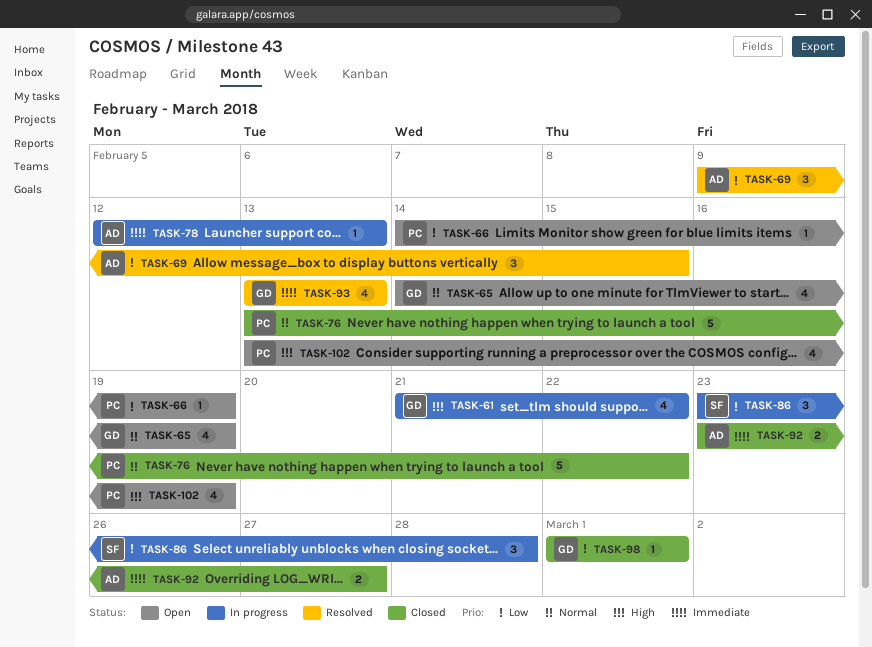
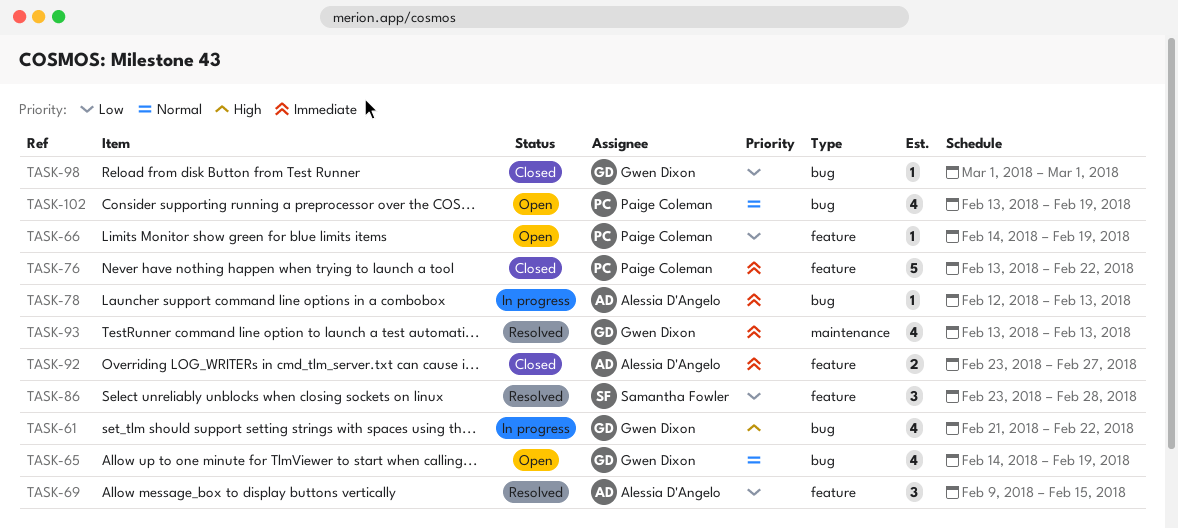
TASK-76, priority: Normal -> Immediate
TASK-86, status: In progress -> Resolved
TASK-102, priority: High -> Normal

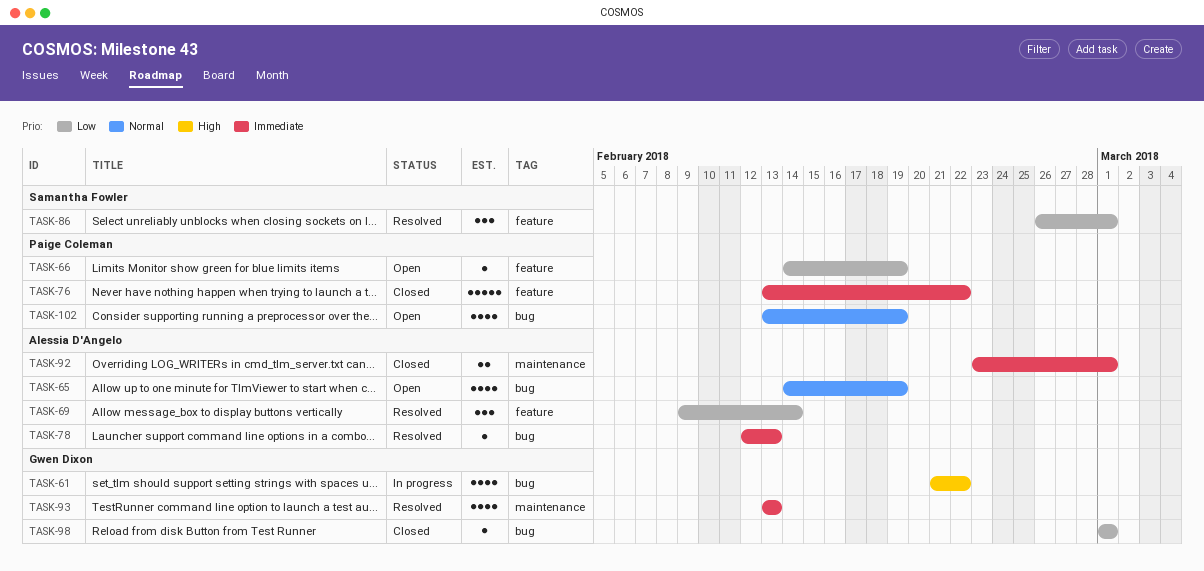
TASK-65, owner: Gwen Dixon -> Alessia D'Angelo
TASK-69, due: Feb 15 -> Feb 14
TASK-78, status: In progress -> Resolved
TASK-86, start: Feb 23 -> Feb 26
TASK-86, due: Feb 28 -> Mar 1
TASK-92, label: feature -> maintenance
TASK-92, due: Feb 27 -> Mar 1

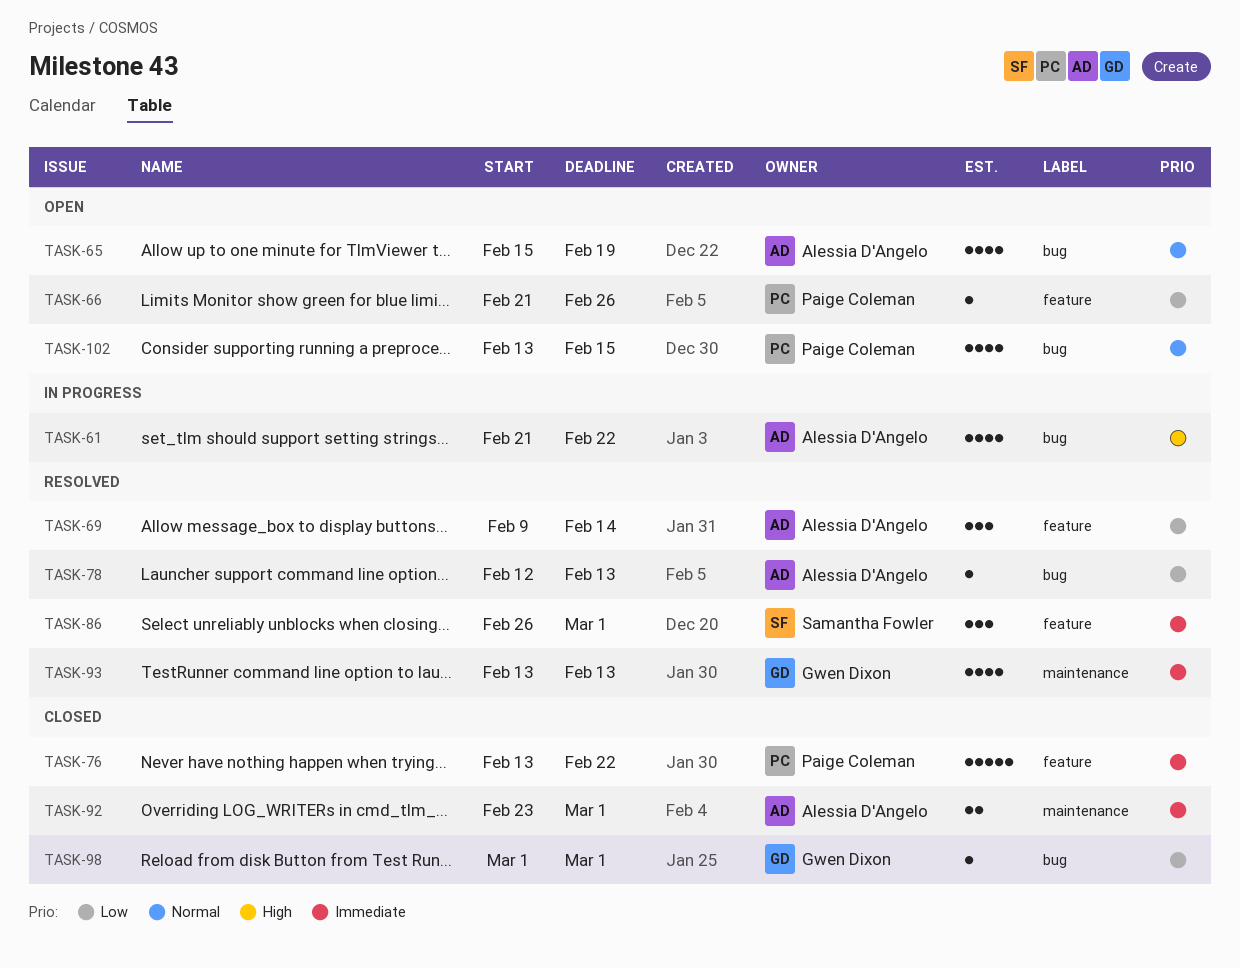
TASK-61, owner: Gwen Dixon -> Alessia D'Angelo
TASK-65, start: Feb 14 -> Feb 15
TASK-66, start: Feb 14 -> Feb 21
TASK-66, due: Feb 19 -> Feb 26
TASK-78, priority: Immediate -> Low
TASK-86, priority: Low -> Immediate
TASK-102, due: Feb 19 -> Feb 15

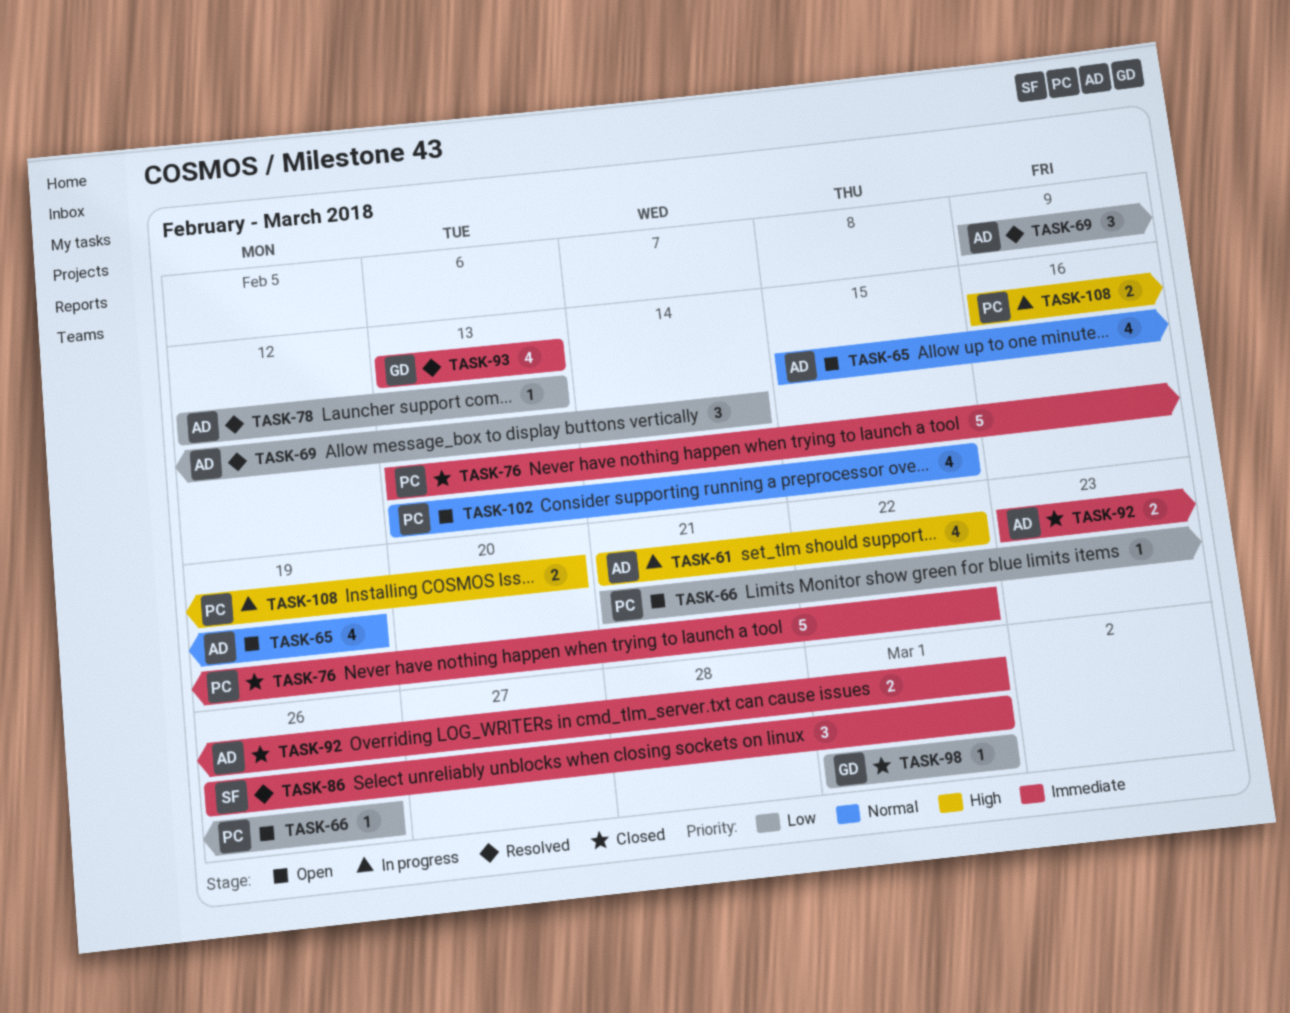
TASK-108: none -> present

